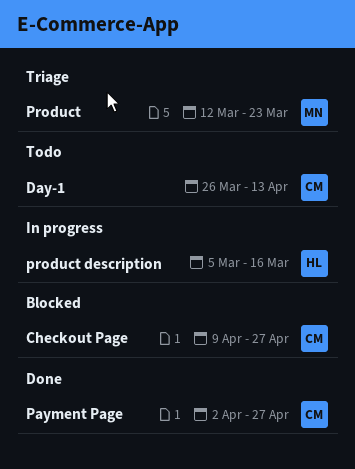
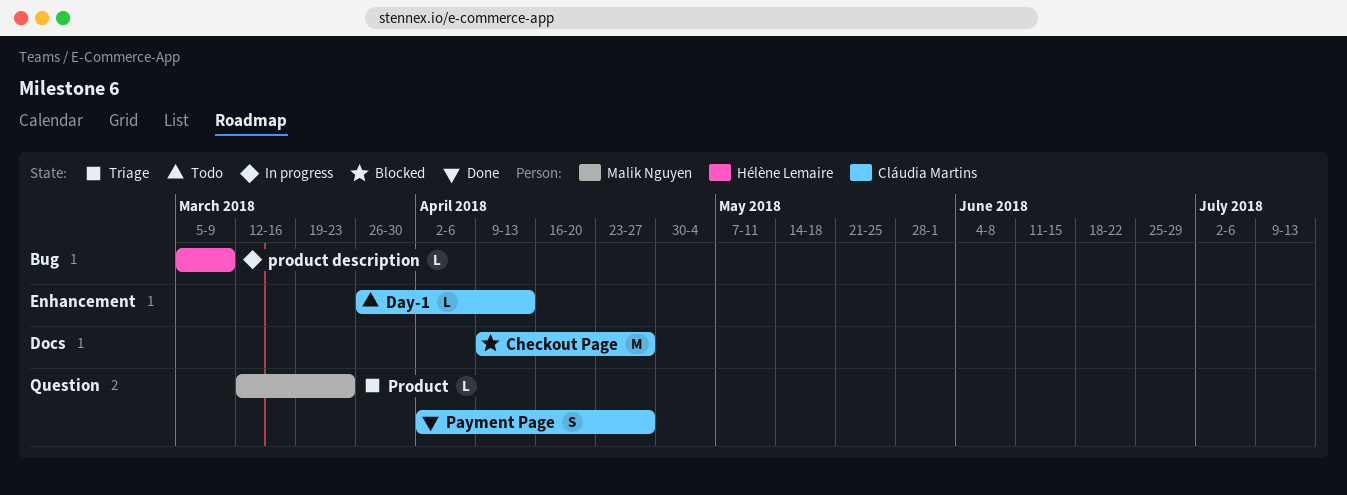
product description, due: Mar 16 -> Mar 9

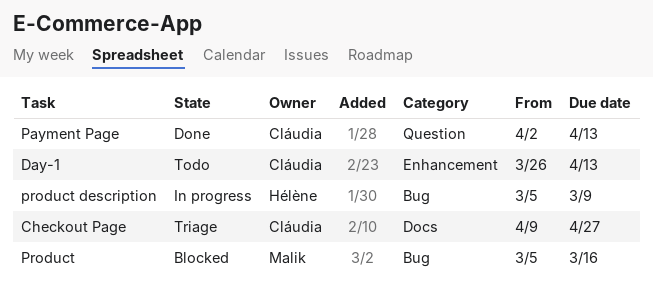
Checkout Page, status: Blocked -> Triage
Payment Page, due: Apr 27 -> Apr 13
Product, status: Triage -> Blocked
Product, label: Question -> Bug
Product, start: Mar 12 -> Mar 5
Product, due: Mar 23 -> Mar 16

